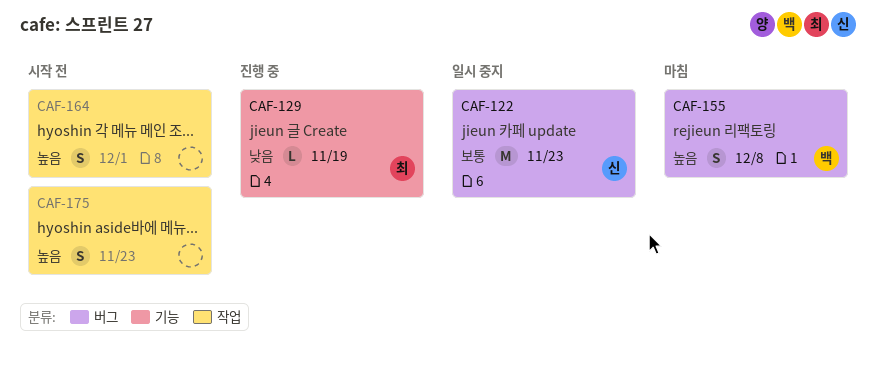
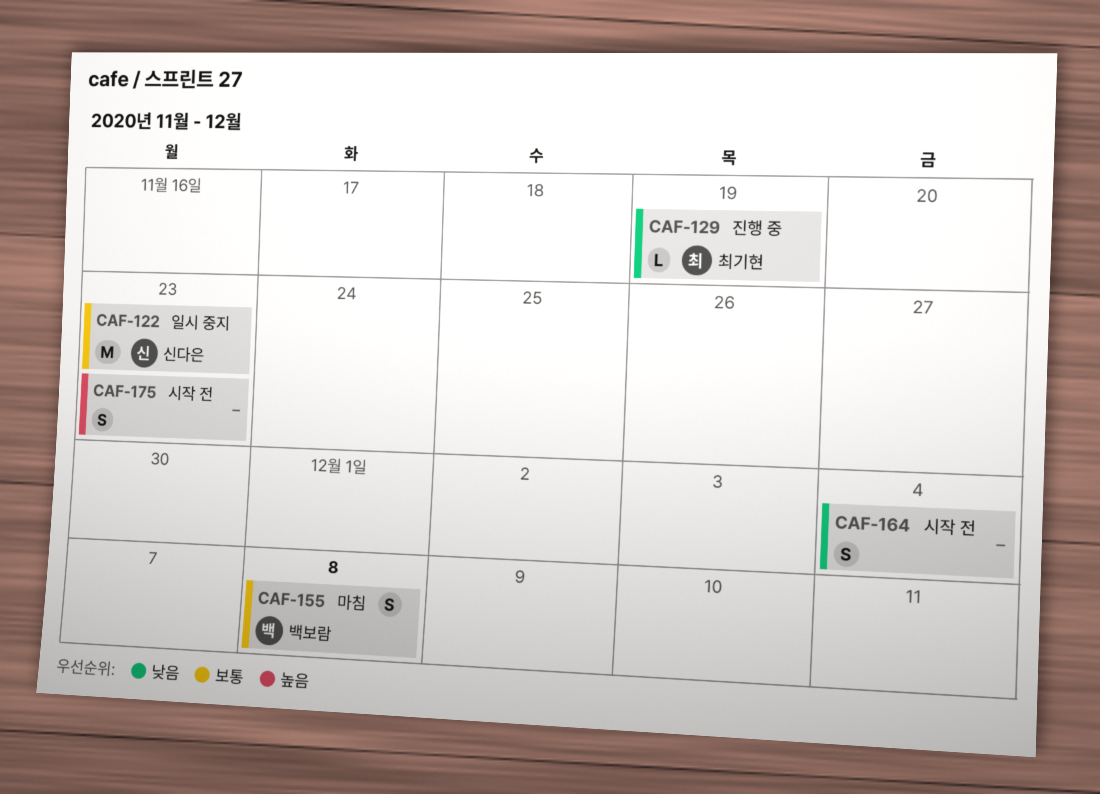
CAF-155, priority: 높음 -> 보통
CAF-164, priority: 높음 -> 낮음
CAF-164, due: Dec 1 -> Dec 4

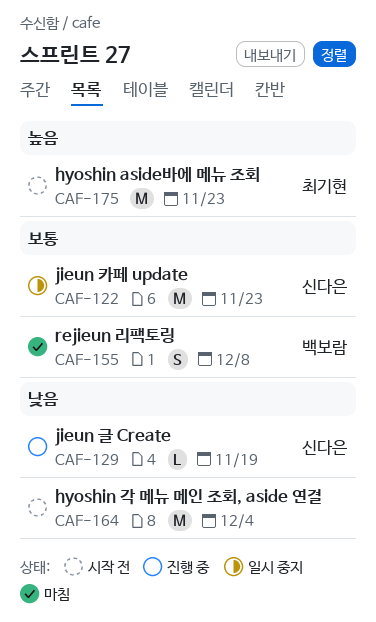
CAF-129, owner: 최기현 -> 신다은
CAF-164, estimate: S -> M
CAF-175, owner: none -> 최기현
CAF-175, estimate: S -> M

